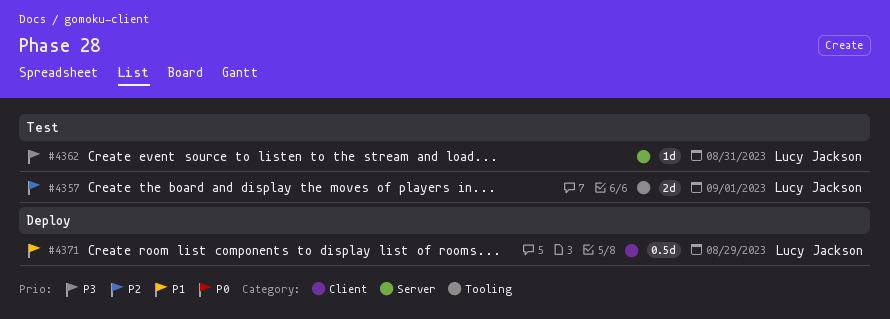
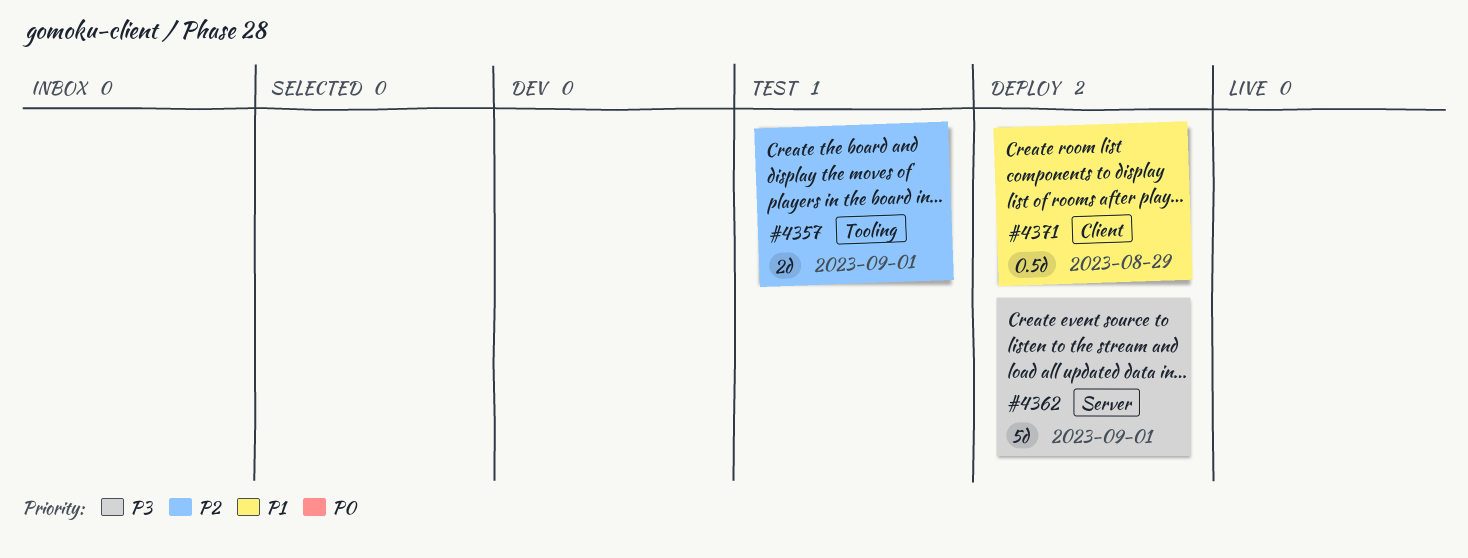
#4362, status: Test -> Deploy
#4362, estimate: 1d -> 5d
#4362, due: Aug 31 -> Sep 1

